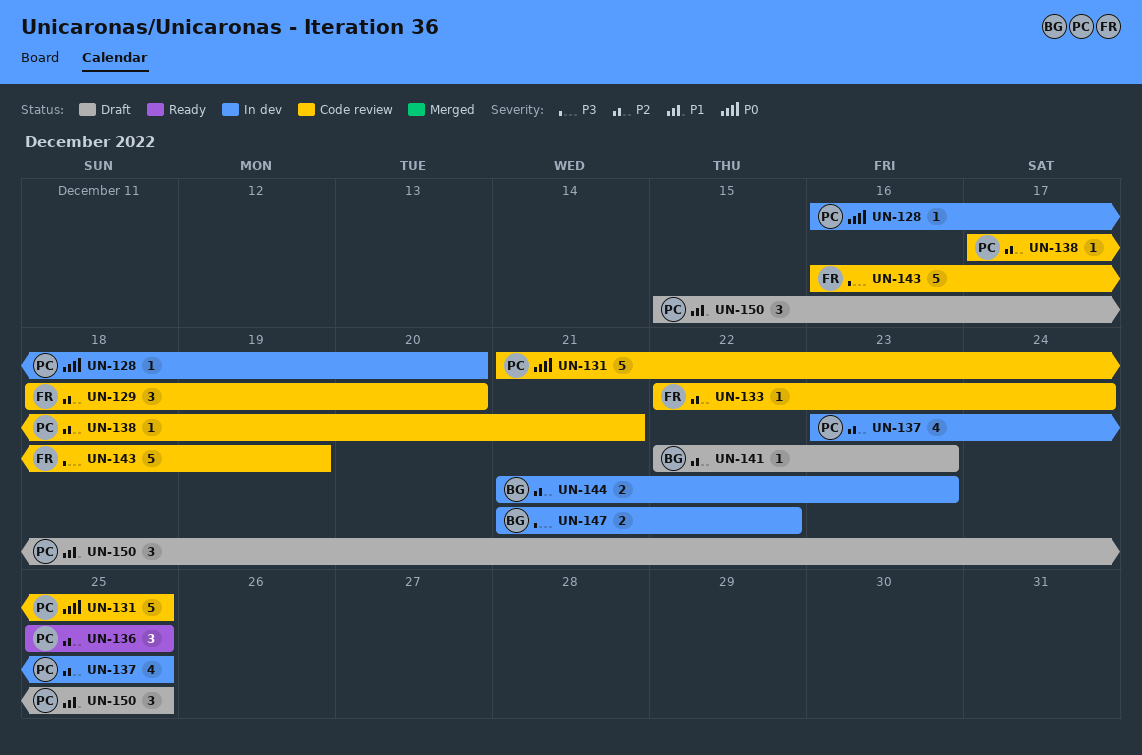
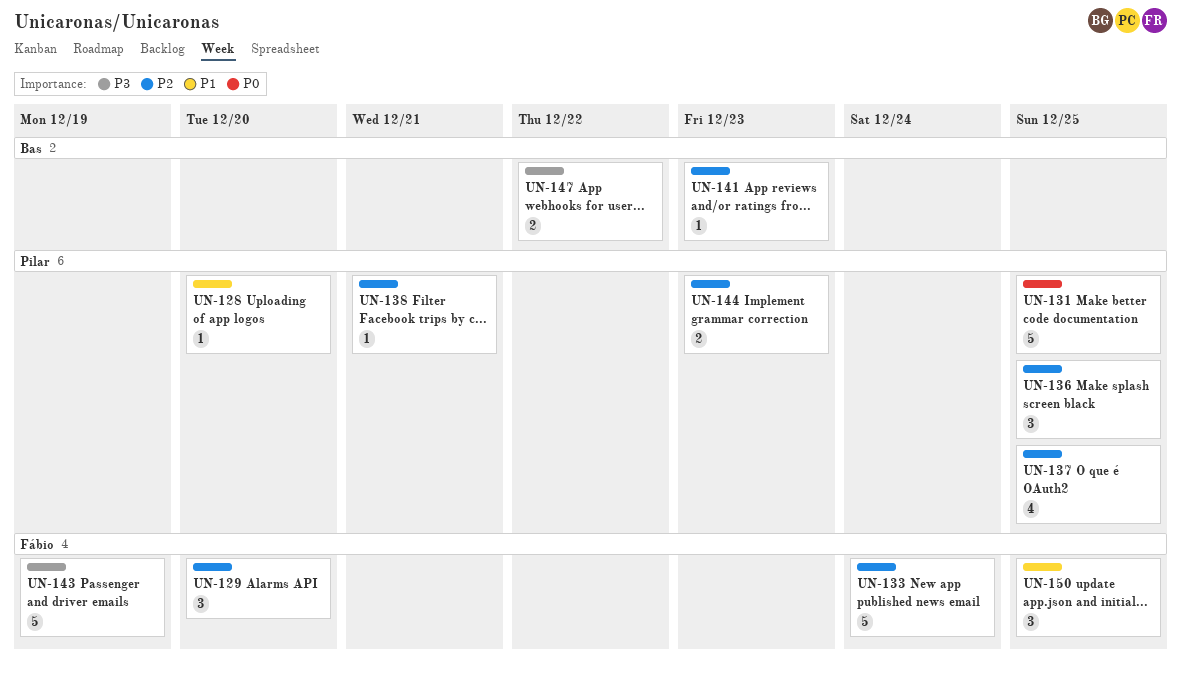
UN-128, priority: P0 -> P1
UN-133, estimate: 1 -> 5
UN-144, owner: Bas -> Pilar
UN-150, owner: Pilar -> Fábio

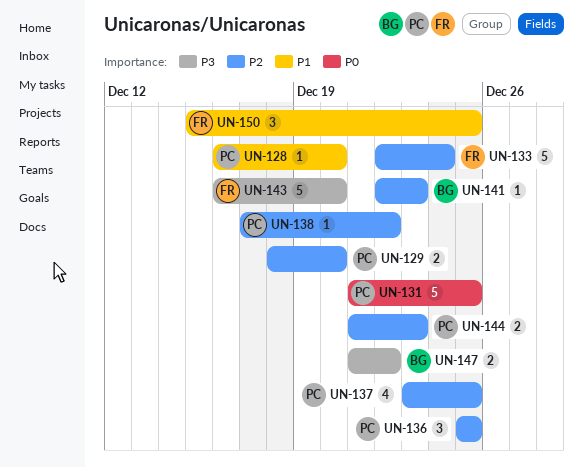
UN-129, owner: Fábio -> Pilar
UN-129, estimate: 3 -> 2
UN-138, due: Dec 21 -> Dec 22
UN-143, due: Dec 19 -> Dec 20

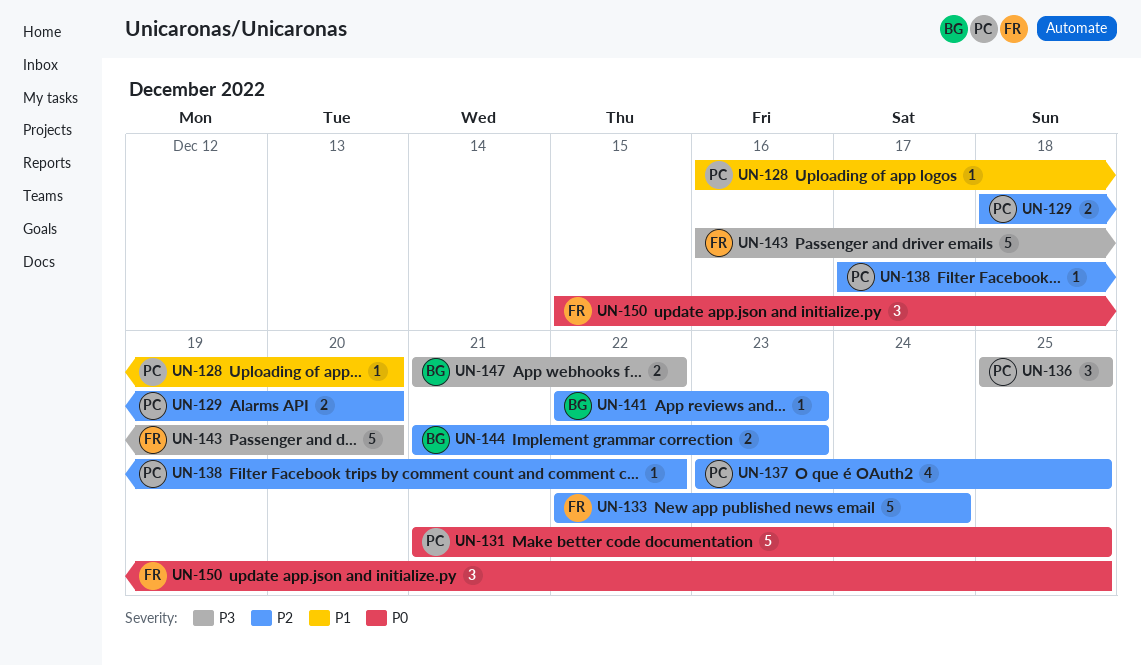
UN-136, priority: P2 -> P3
UN-144, owner: PC -> BG
UN-150, priority: P1 -> P0

